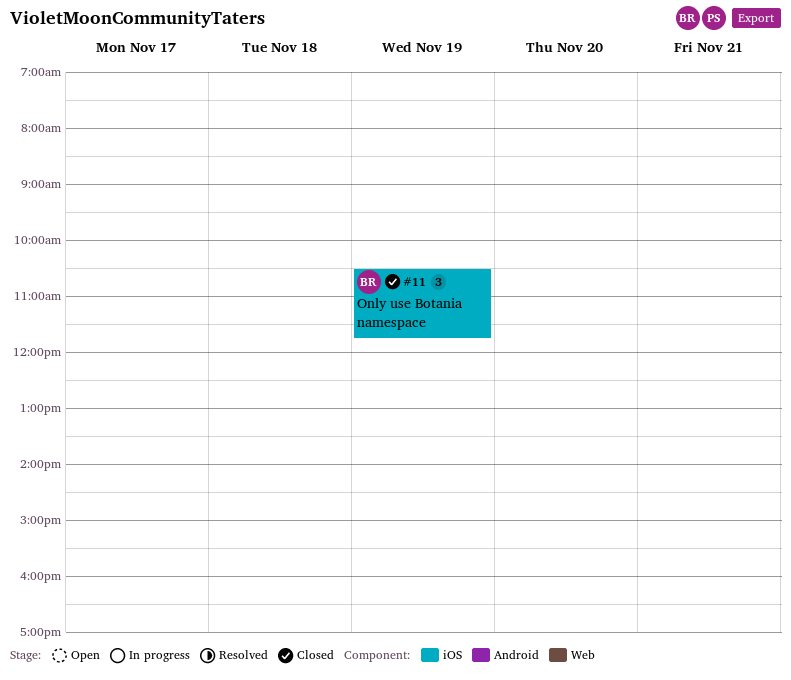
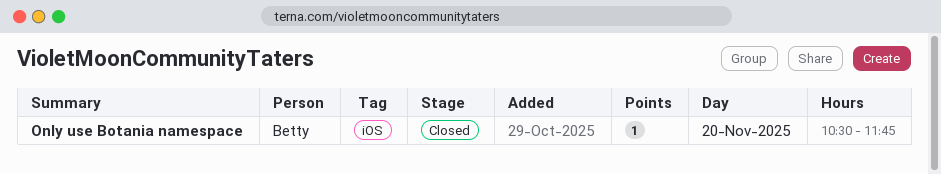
Only use Botania namespace, estimate: 3 -> 1
Only use Botania namespace, day: Nov 19 -> Nov 20

